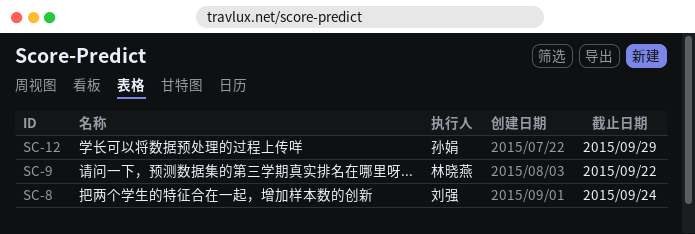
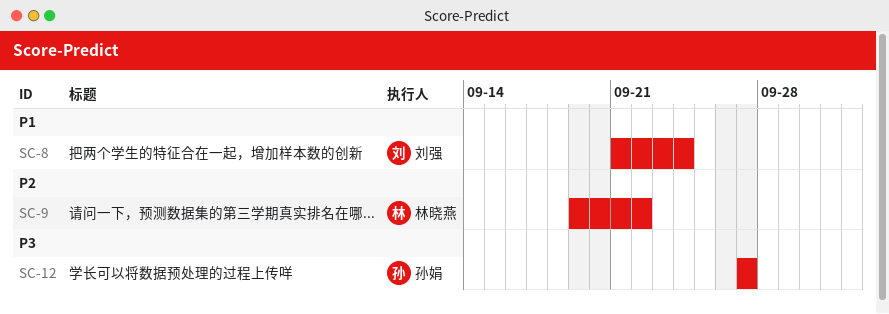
SC-12, due: Sep 29 -> Sep 27

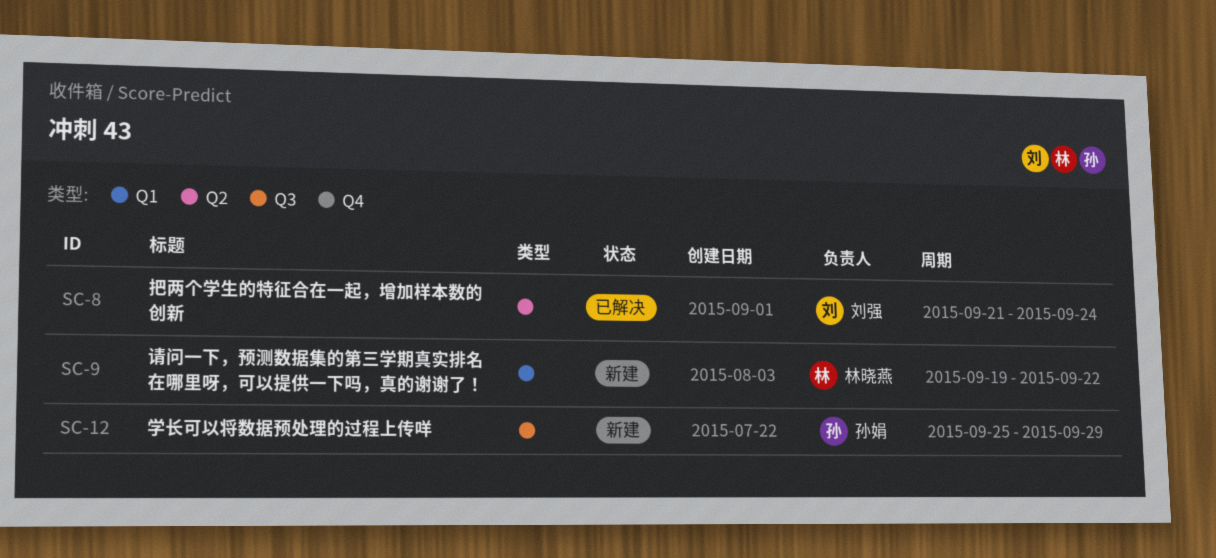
SC-12, start: Sep 27 -> Sep 25
SC-12, due: Sep 27 -> Sep 29

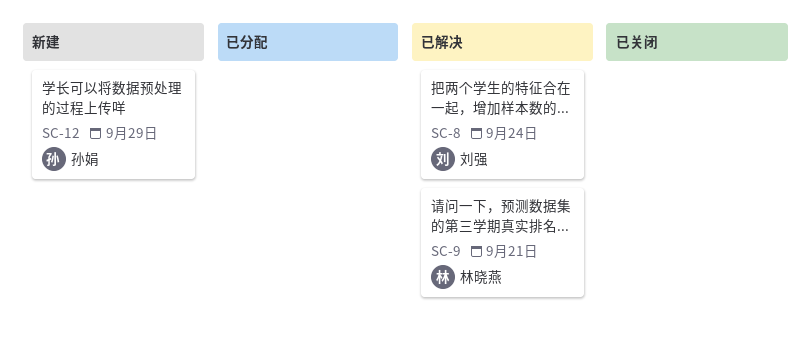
SC-9, status: 新建 -> 已解决
SC-9, due: Sep 22 -> Sep 21

